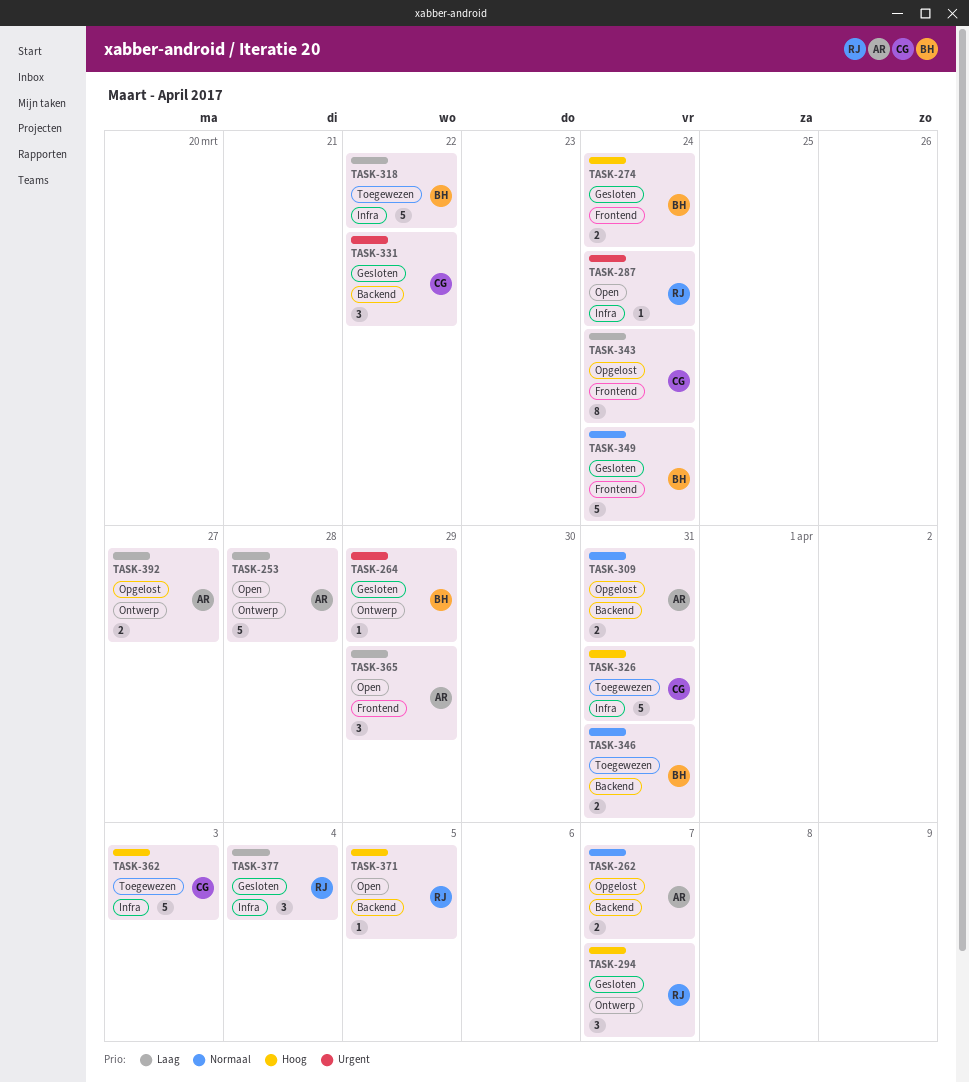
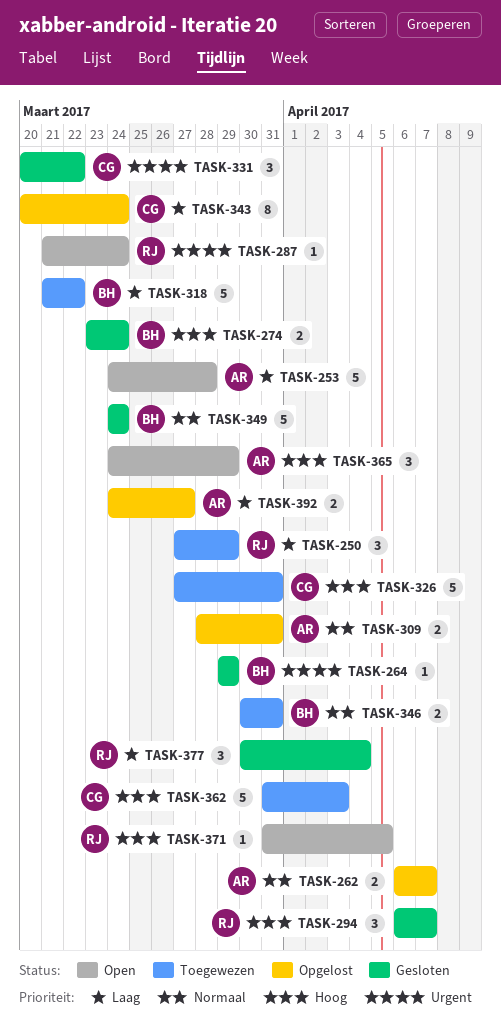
TASK-250: none -> present
TASK-365, priority: Laag -> Hoog

